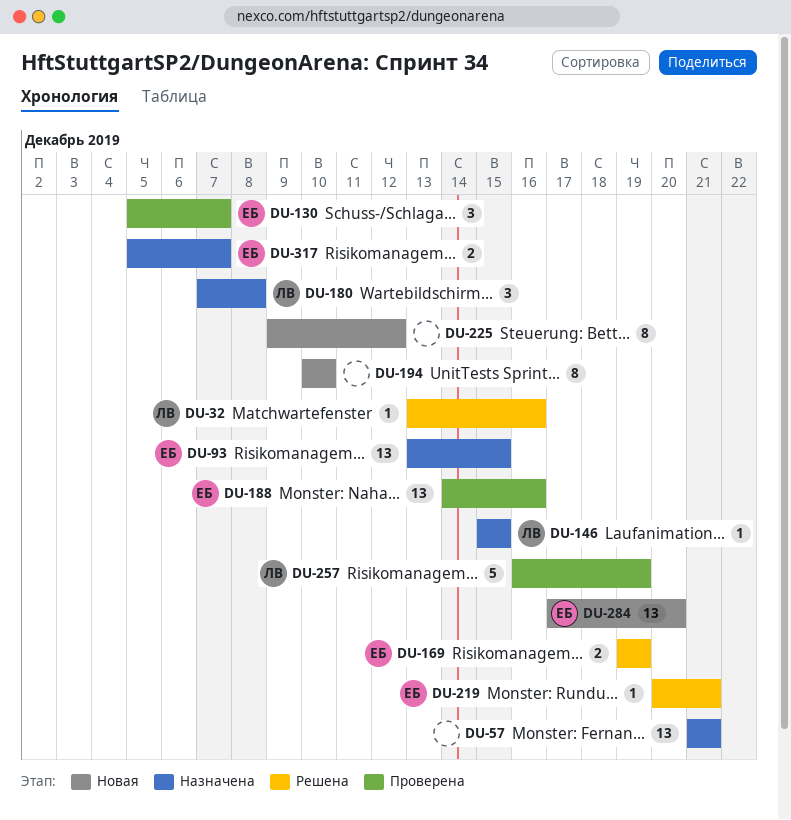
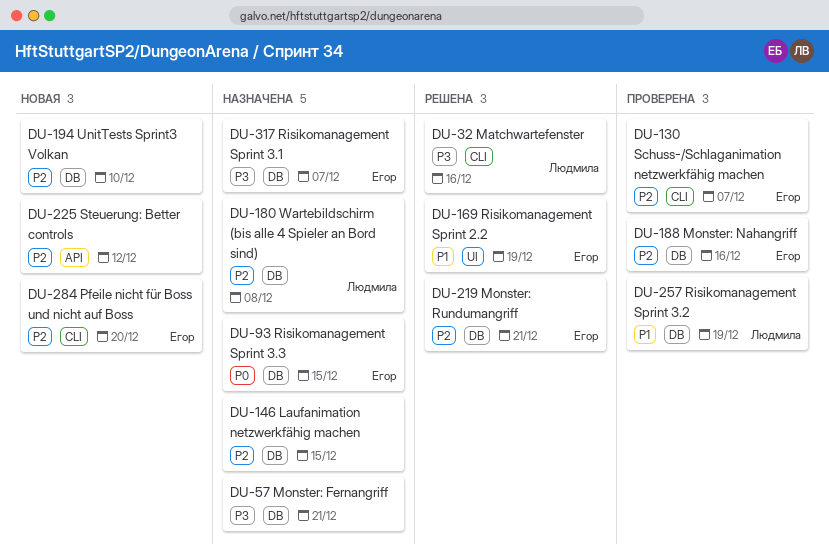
DU-146, owner: Людмила -> none

